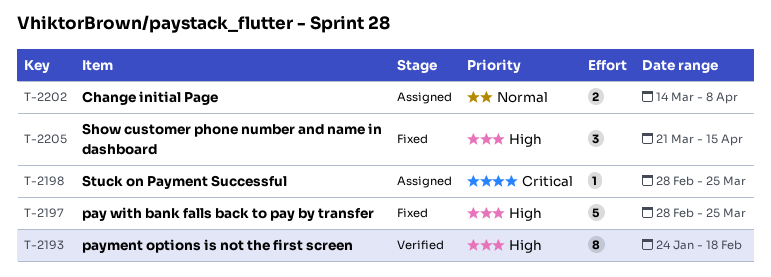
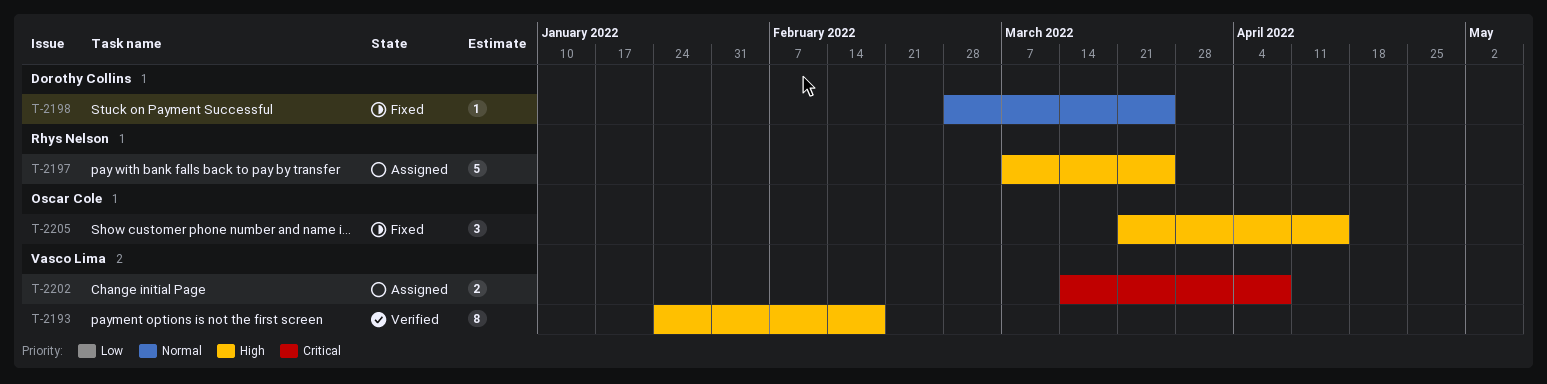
T-2197, status: Fixed -> Assigned
T-2197, start: Feb 28 -> Mar 7
T-2198, status: Assigned -> Fixed
T-2198, priority: Critical -> Normal
T-2202, priority: Normal -> Critical

